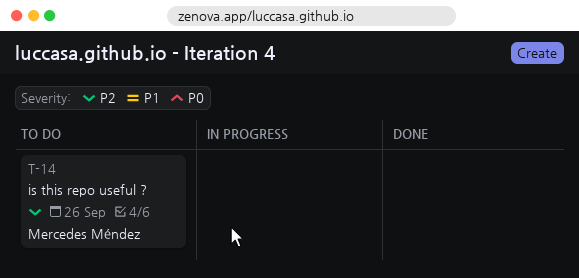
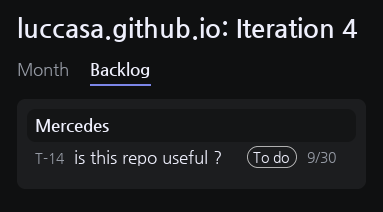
T-14, due: Sep 26 -> Sep 30

